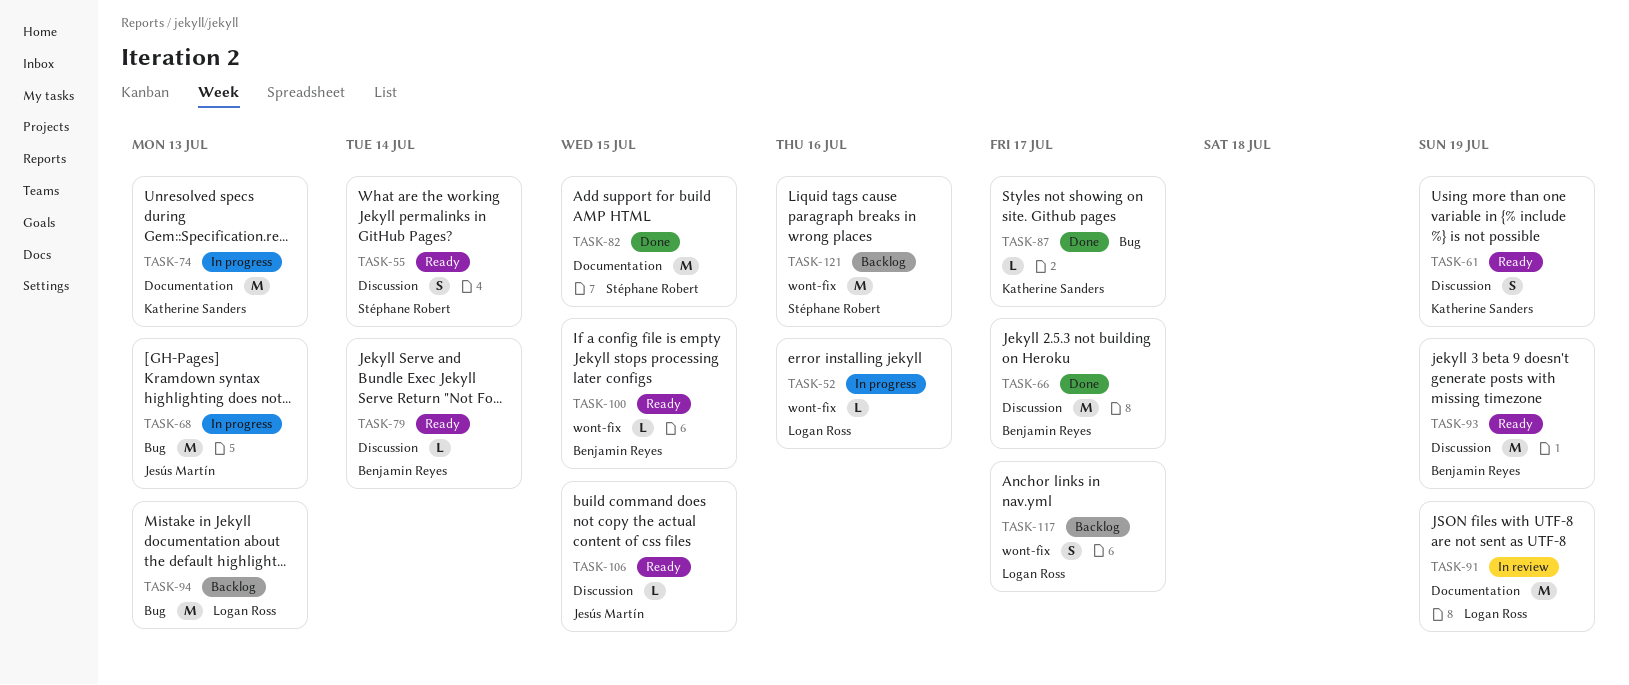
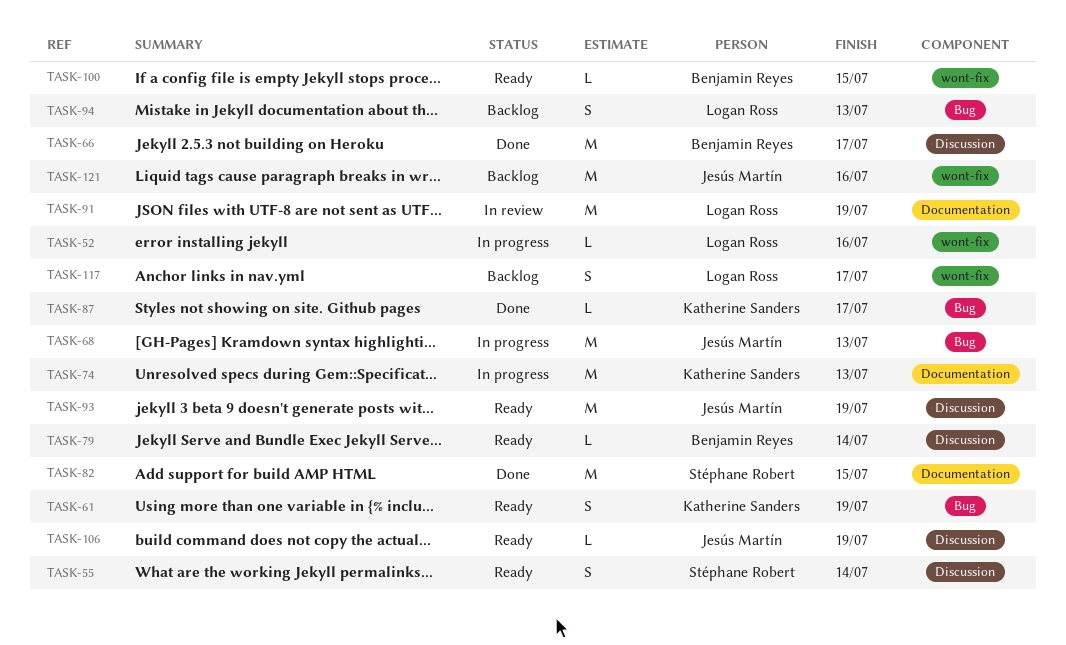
TASK-61, label: Discussion -> Bug
TASK-93, owner: Benjamin Reyes -> Jesús Martín
TASK-94, estimate: M -> S
TASK-106, due: Jul 15 -> Jul 19
TASK-121, owner: Stéphane Robert -> Jesús Martín

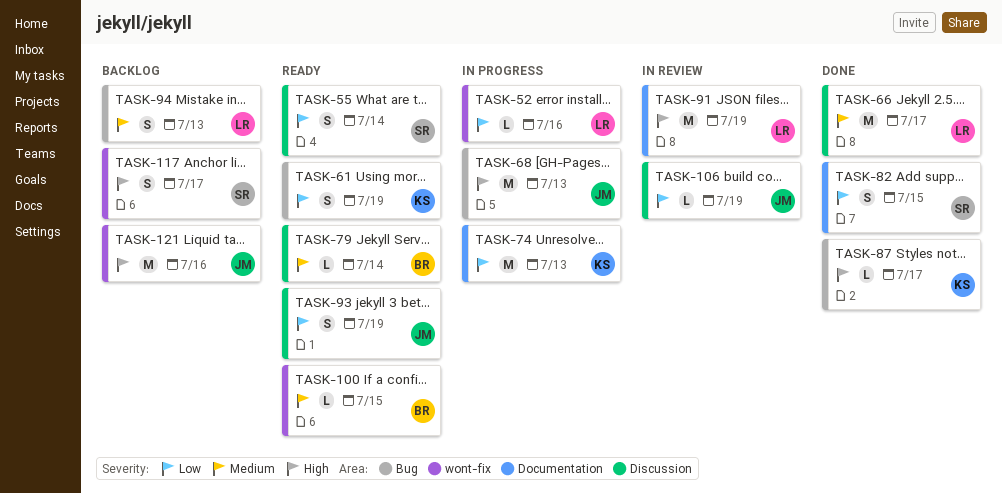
TASK-66, owner: Benjamin Reyes -> Logan Ross
TASK-82, estimate: M -> S
TASK-93, estimate: M -> S
TASK-106, status: Ready -> In review
TASK-117, owner: Logan Ross -> Stéphane Robert

